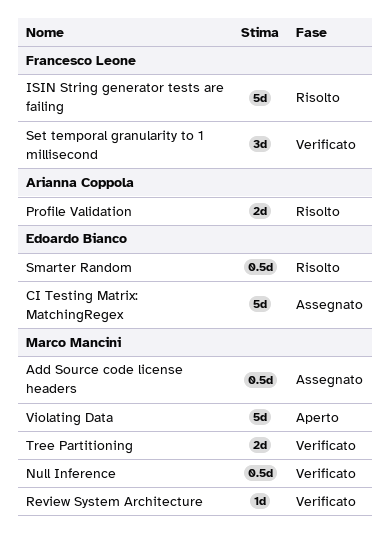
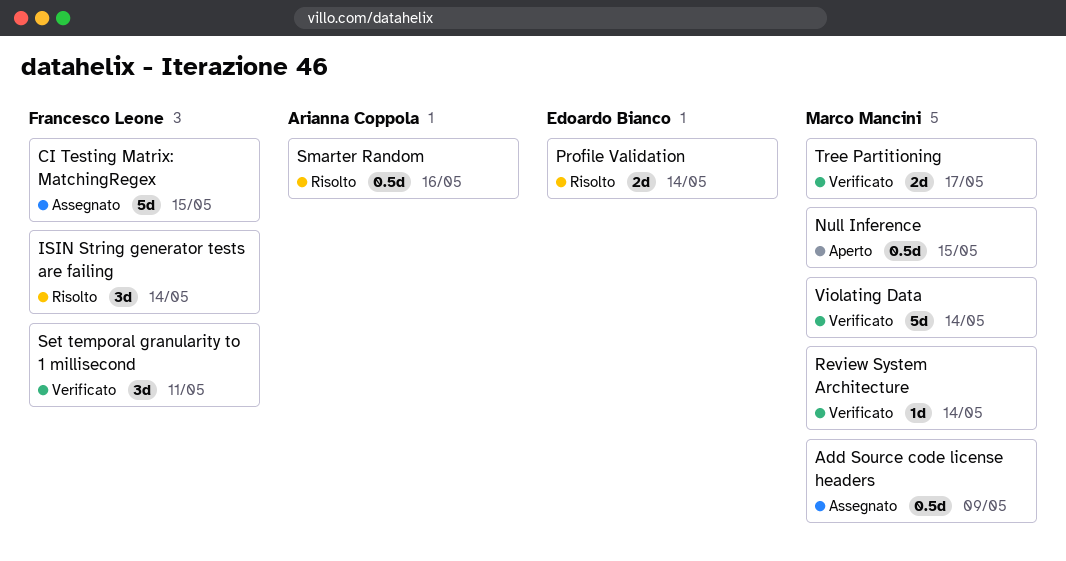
CI Testing Matrix: MatchingRegex, owner: Edoardo Bianco -> Francesco Leone
ISIN String generator tests are failing, estimate: 5d -> 3d
Null Inference, status: Verificato -> Aperto
Profile Validation, owner: Arianna Coppola -> Edoardo Bianco
Smarter Random, owner: Edoardo Bianco -> Arianna Coppola
Violating Data, status: Aperto -> Verificato

